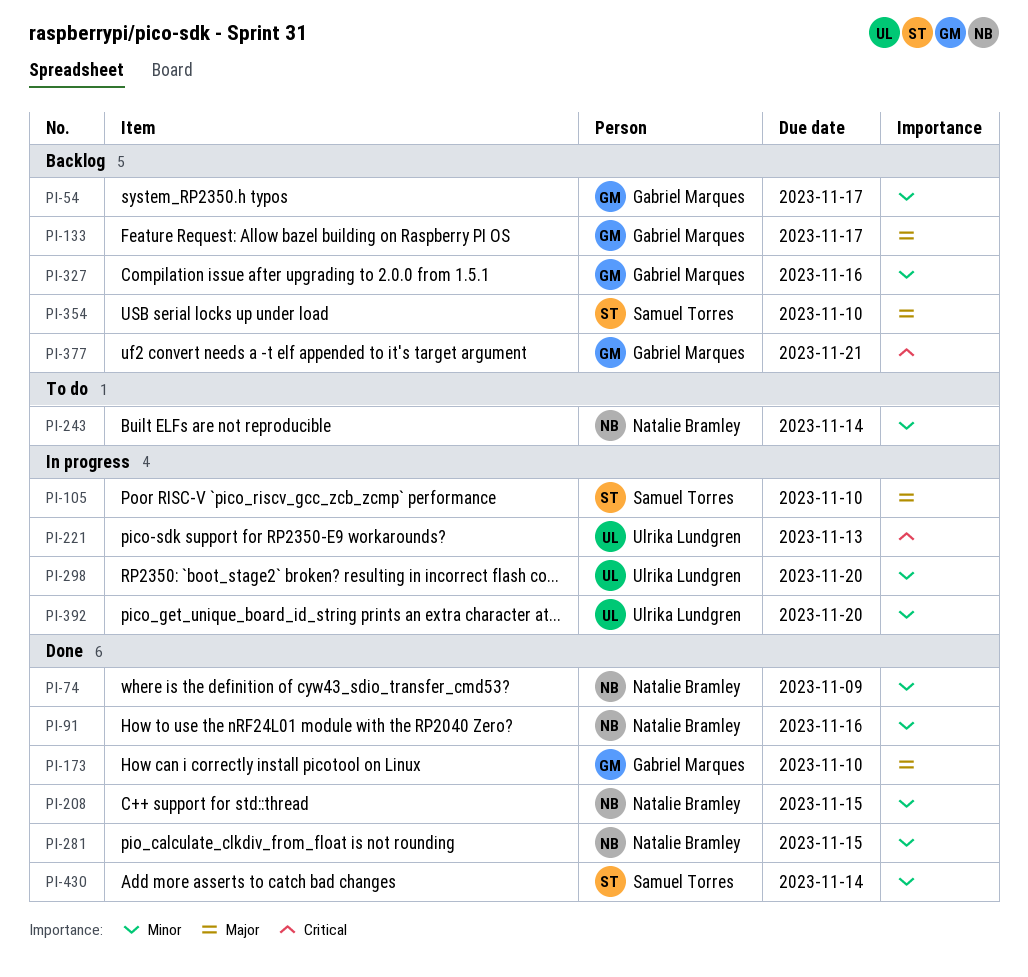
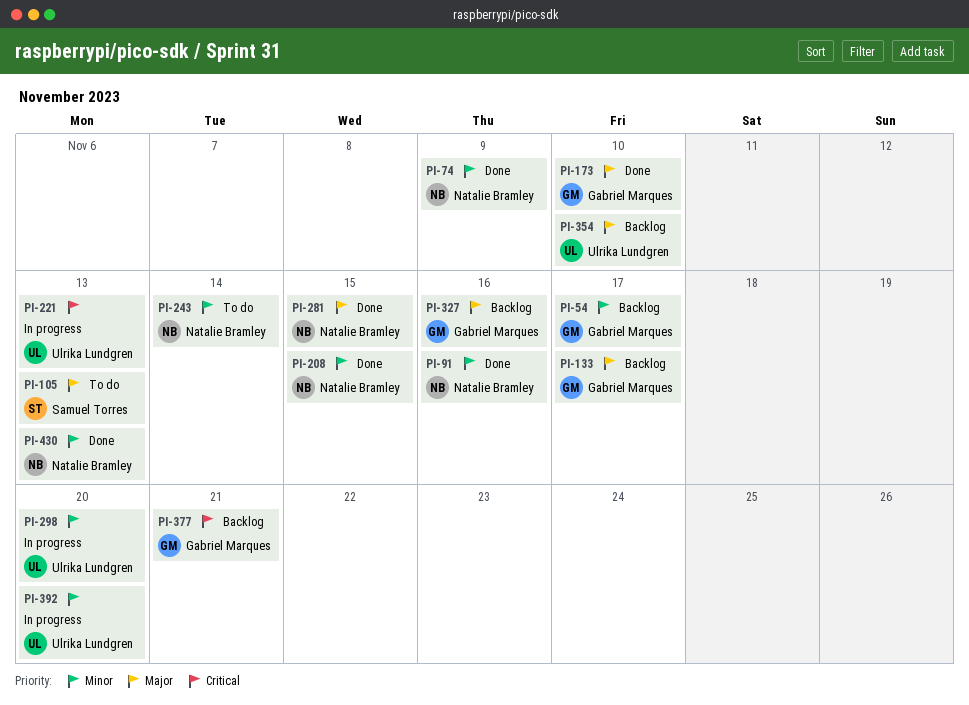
PI-105, status: In progress -> To do
PI-105, due: Nov 10 -> Nov 13
PI-281, priority: Minor -> Major
PI-327, priority: Minor -> Major
PI-354, owner: Samuel Torres -> Ulrika Lundgren
PI-430, owner: Samuel Torres -> Natalie Bramley
PI-430, due: Nov 14 -> Nov 13

